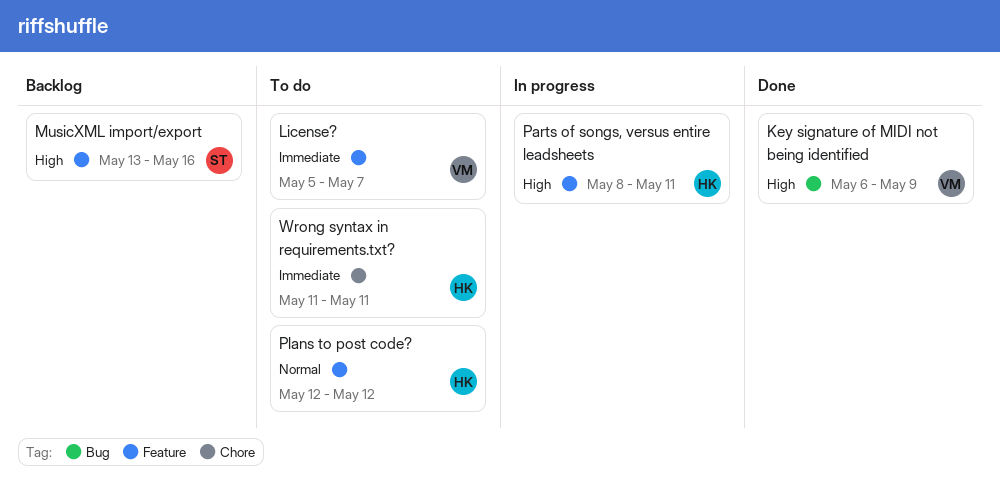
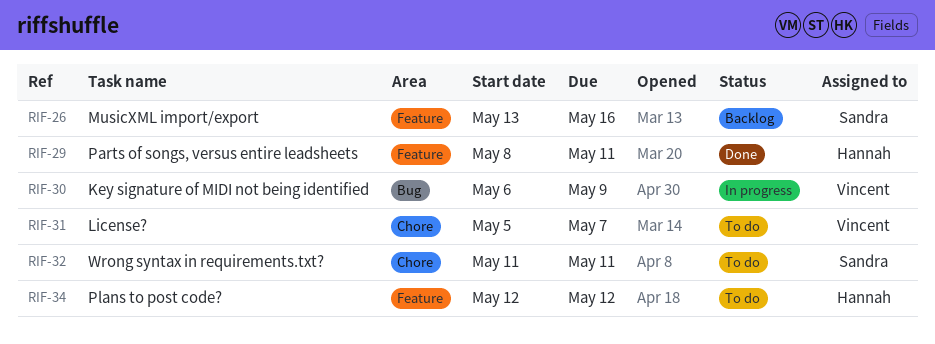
Key signature of MIDI not being identified, status: Done -> In progress
License?, label: Feature -> Chore
Parts of songs, versus entire leadsheets, status: In progress -> Done
Wrong syntax in requirements.txt?, owner: Hannah -> Sandra

